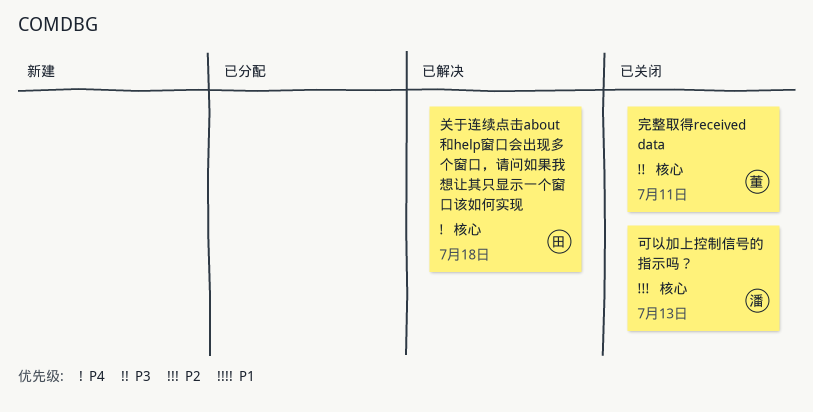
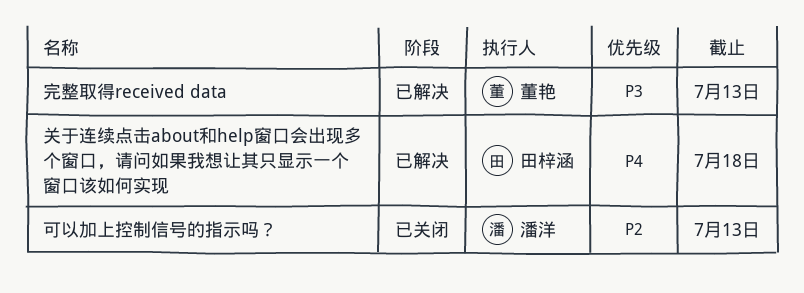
完整取得received data, status: 已关闭 -> 已解决
完整取得received data, due: Jul 11 -> Jul 13

